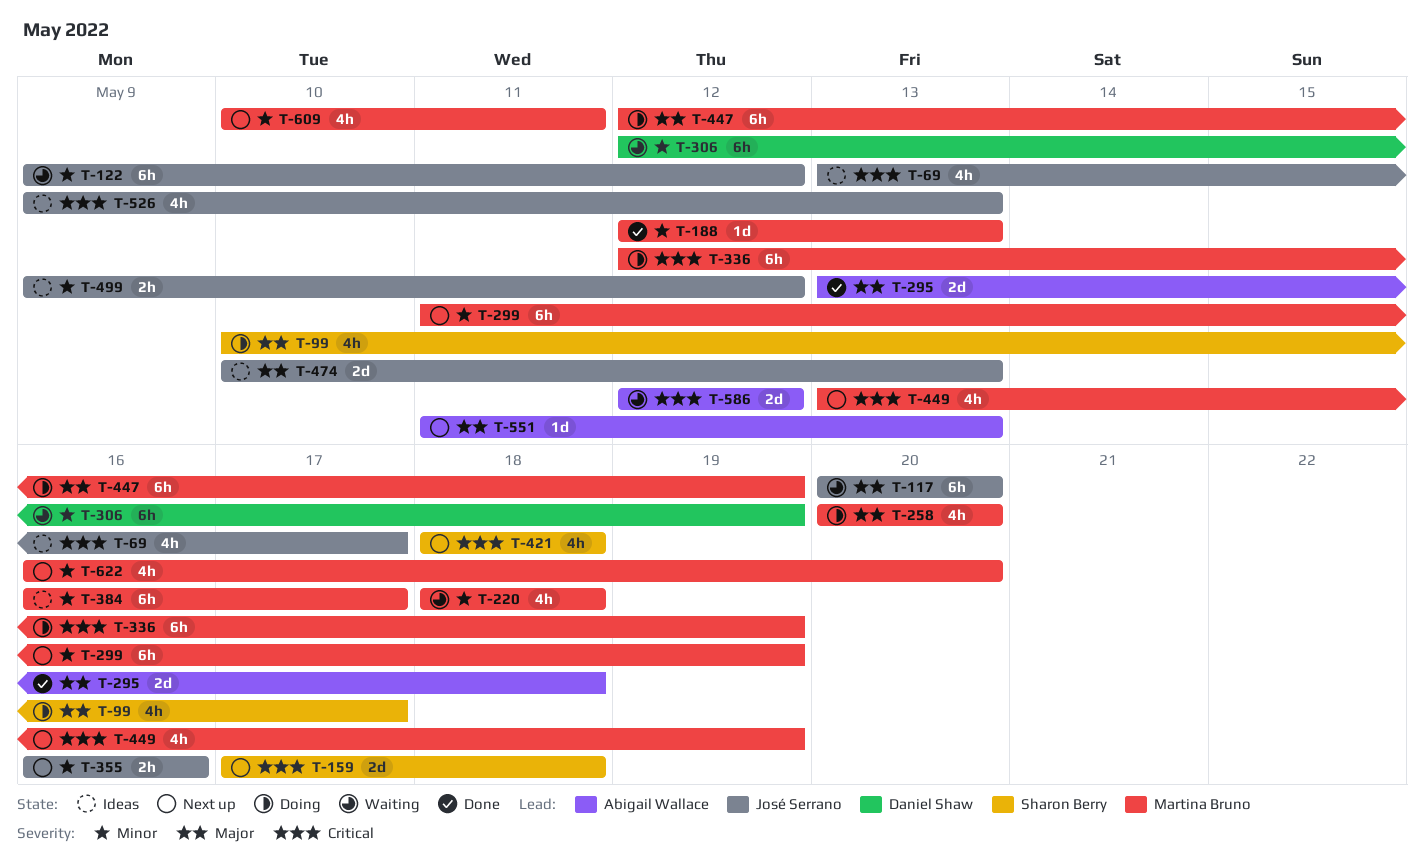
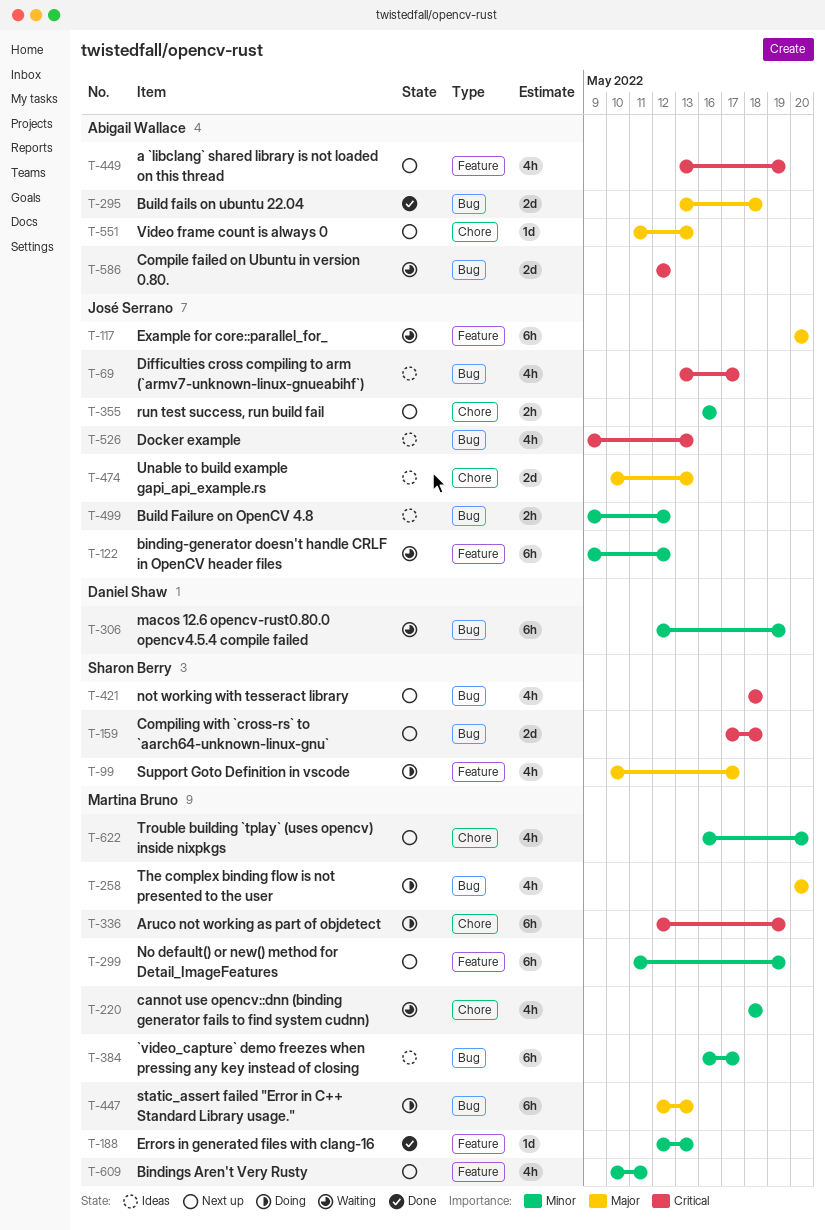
T-447, due: May 19 -> May 13
T-449, owner: Martina Bruno -> Abigail Wallace

